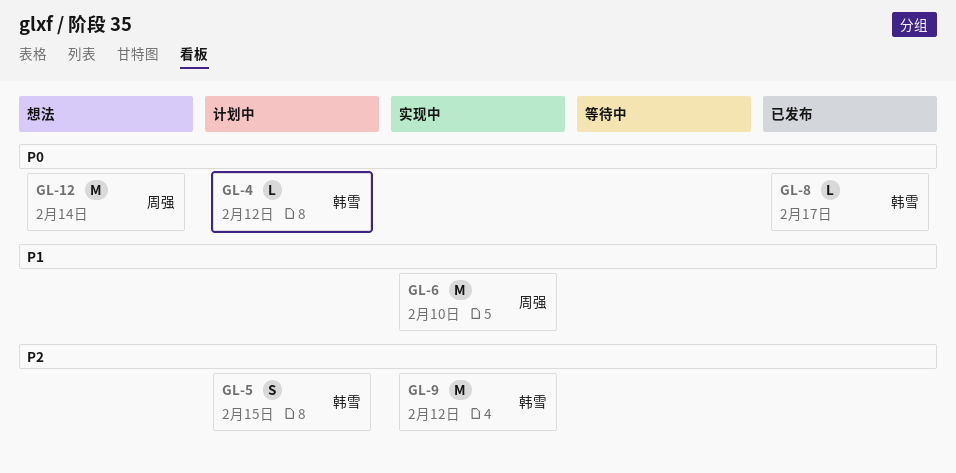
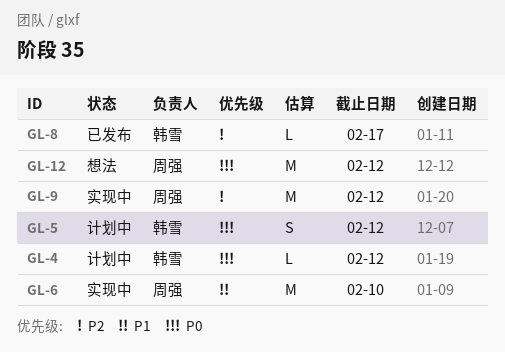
GL-5, priority: P2 -> P0
GL-5, due: Feb 15 -> Feb 12
GL-8, priority: P0 -> P2
GL-9, owner: 韩雪 -> 周强
GL-12, due: Feb 14 -> Feb 12

